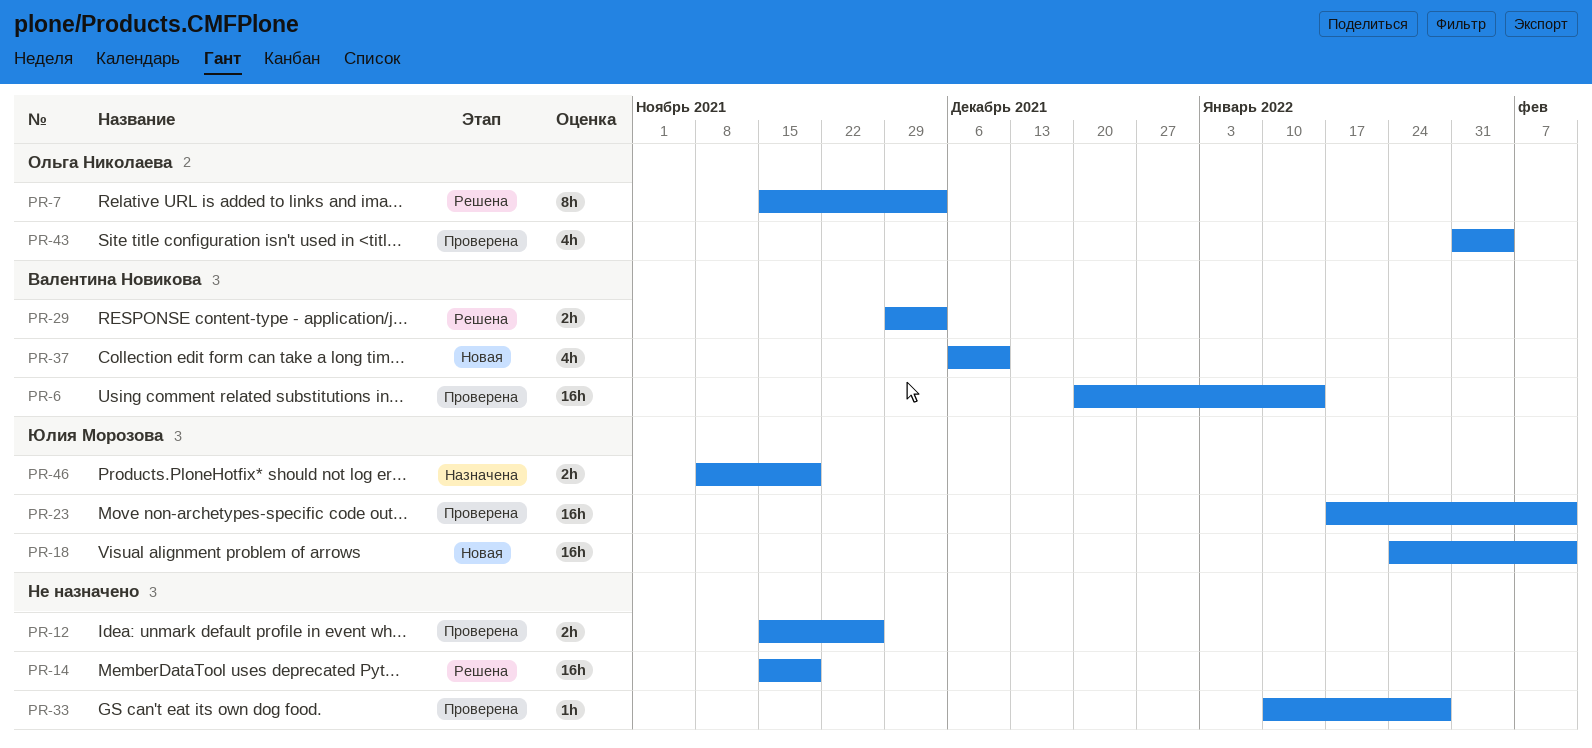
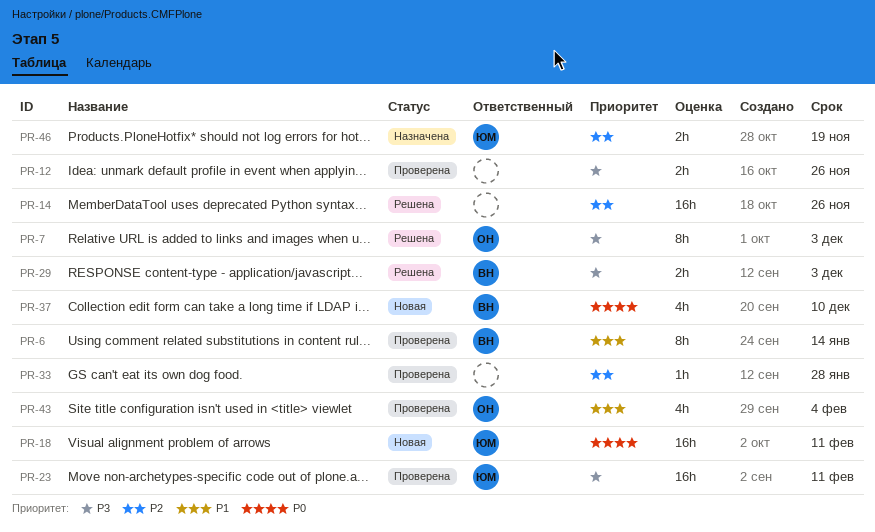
PR-6, estimate: 16h -> 8h
PR-14, due: Nov 19 -> Nov 26

